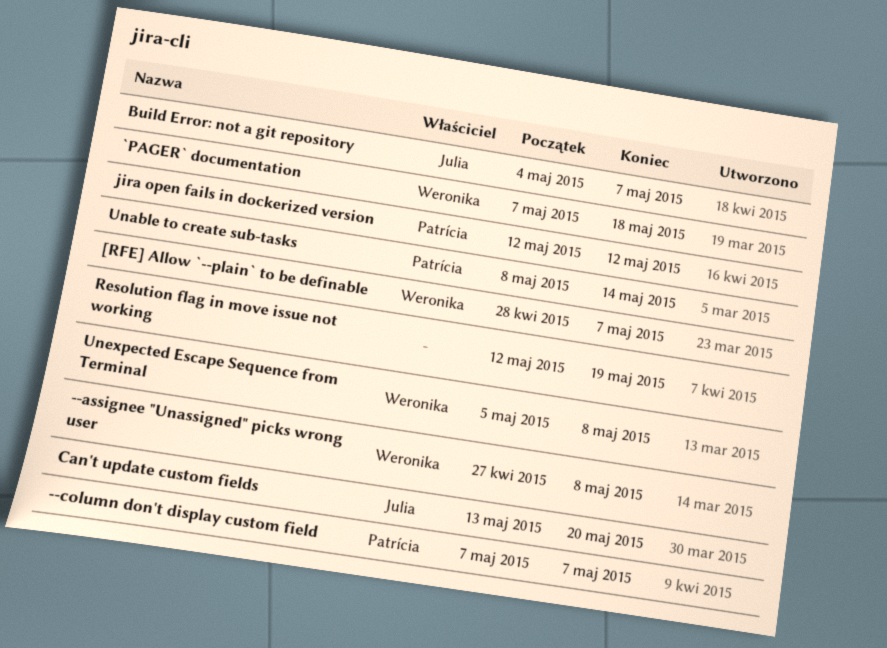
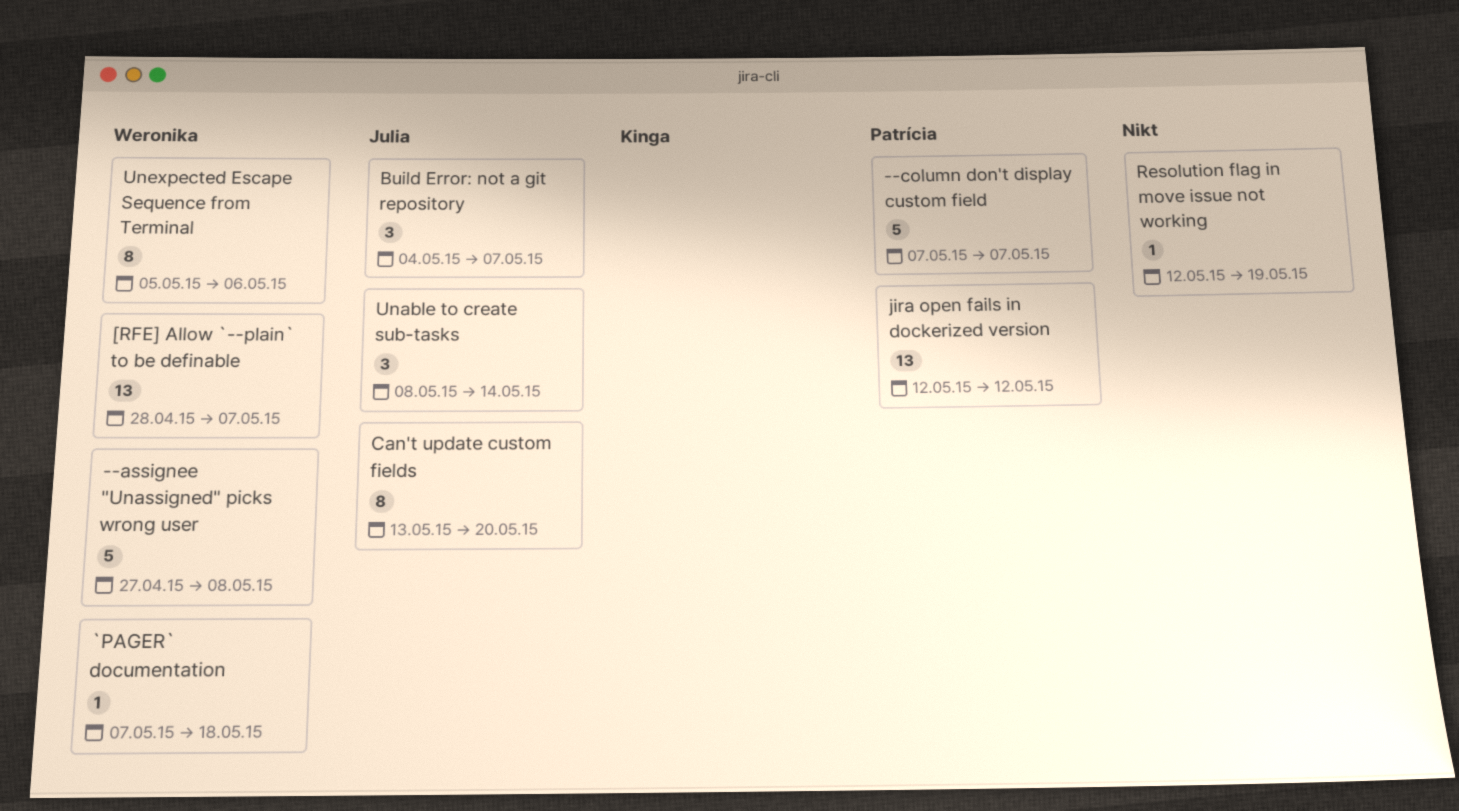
Unable to create sub-tasks, owner: Patrícia -> Julia
Unexpected Escape Sequence from Terminal, due: May 8 -> May 6

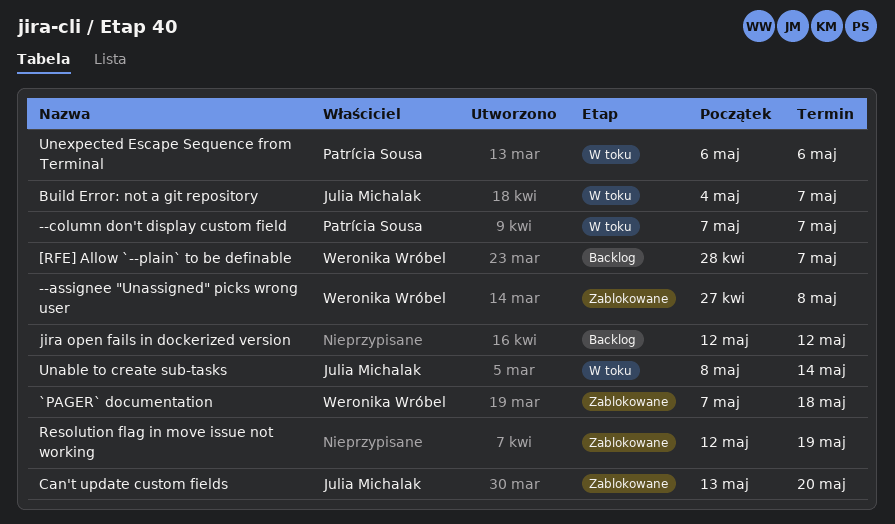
jira open fails in dockerized version, owner: Patrícia Sousa -> none
Unexpected Escape Sequence from Terminal, owner: Weronika Wróbel -> Patrícia Sousa
Unexpected Escape Sequence from Terminal, start: May 5 -> May 6

